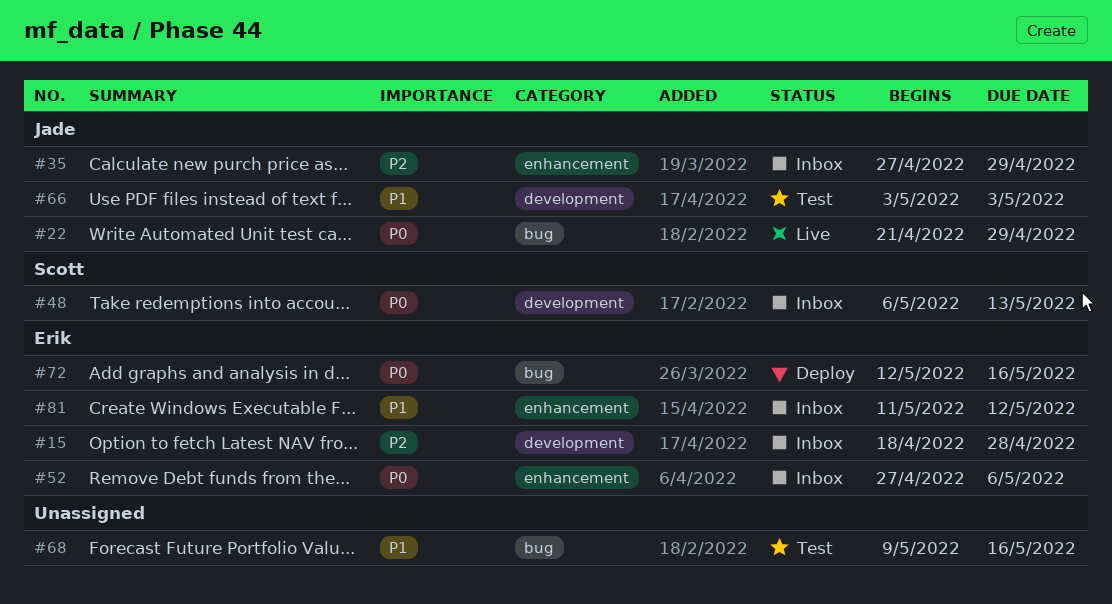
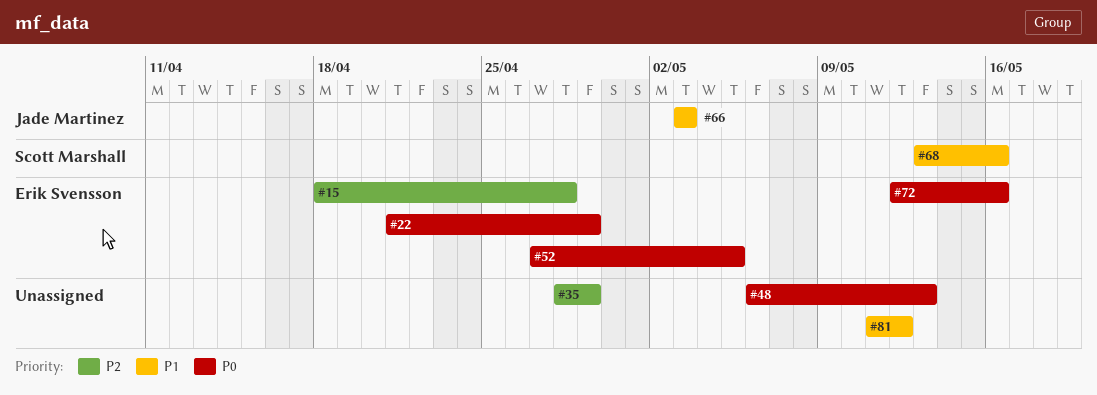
#22, owner: Jade Martinez -> Erik Svensson
#35, owner: Jade Martinez -> none
#35, start: Apr 27 -> Apr 28
#48, owner: Scott Marshall -> none
#52, due: May 6 -> May 5
#68, owner: none -> Scott Marshall
#68, start: May 9 -> May 13
#81, owner: Erik Svensson -> none

